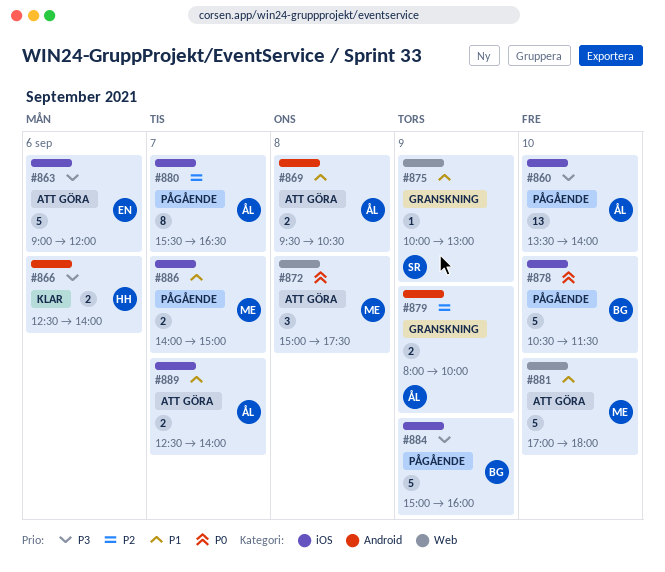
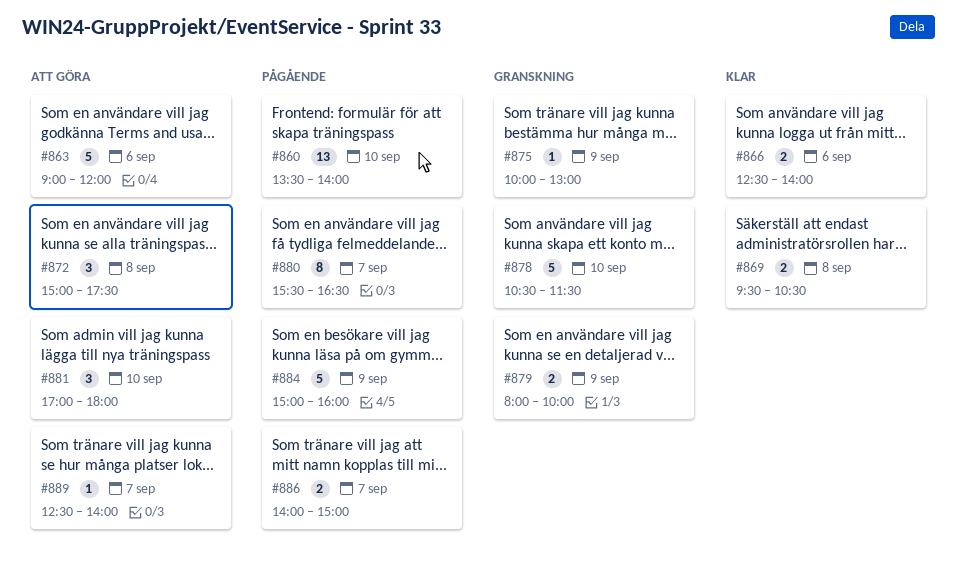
#869, status: Att göra -> Klar
#878, status: Pågående -> Granskning
#881, estimate: 5 -> 3
#889, estimate: 2 -> 1

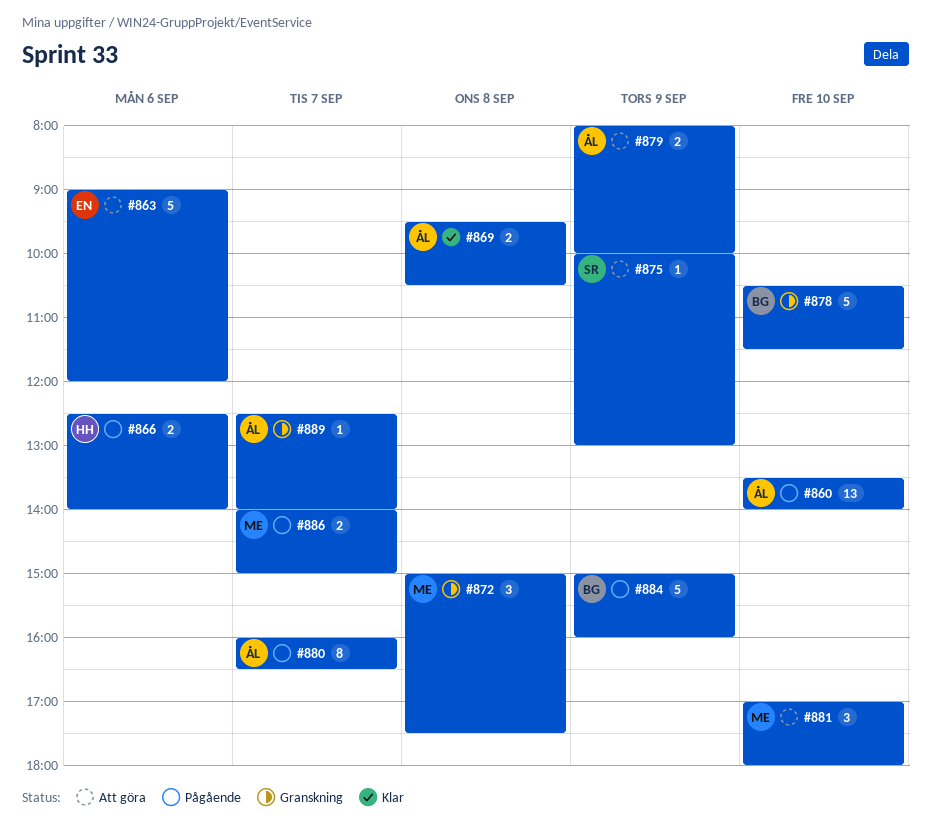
#866, status: Klar -> Pågående
#872, status: Att göra -> Granskning
#875, status: Granskning -> Att göra
#879, status: Granskning -> Att göra
#880, begins: 15:30 -> 16:00
#889, status: Att göra -> Granskning

